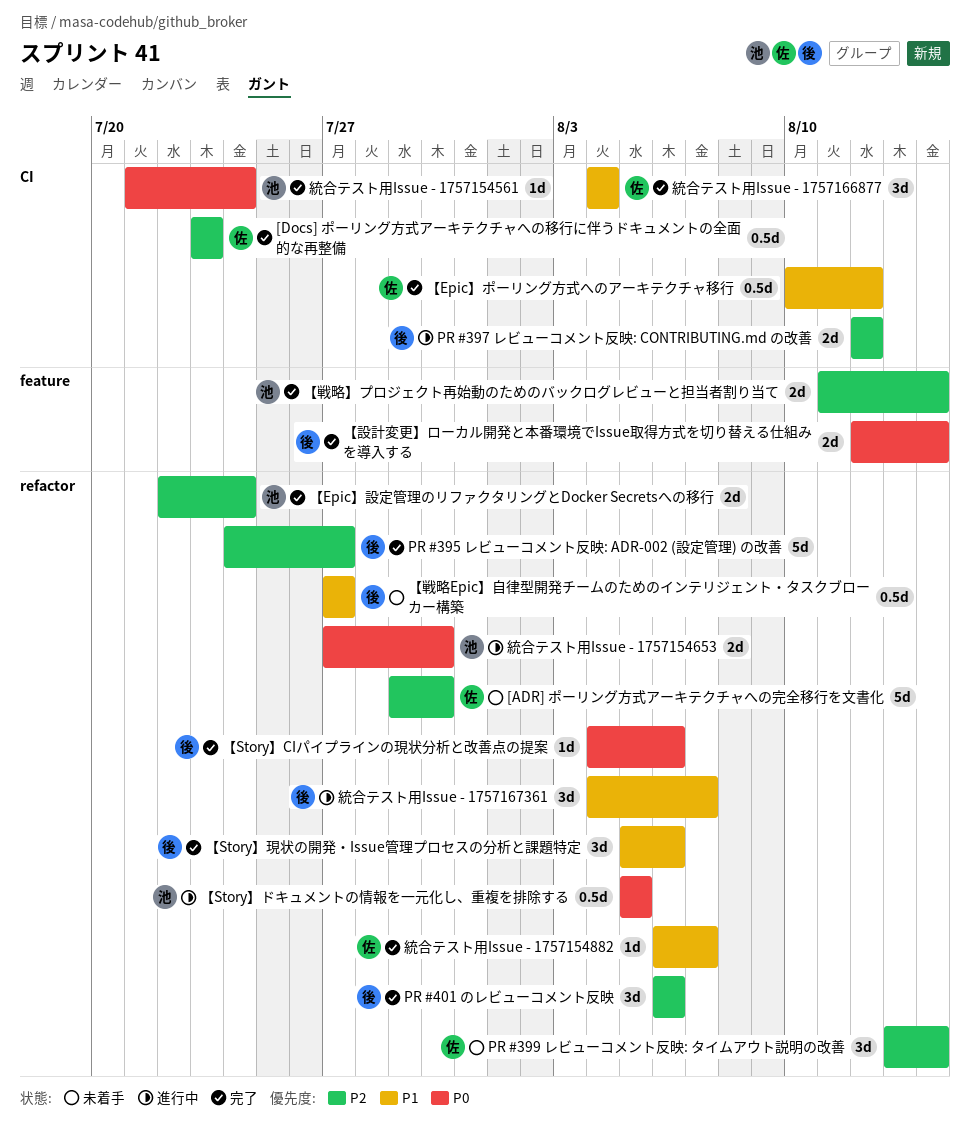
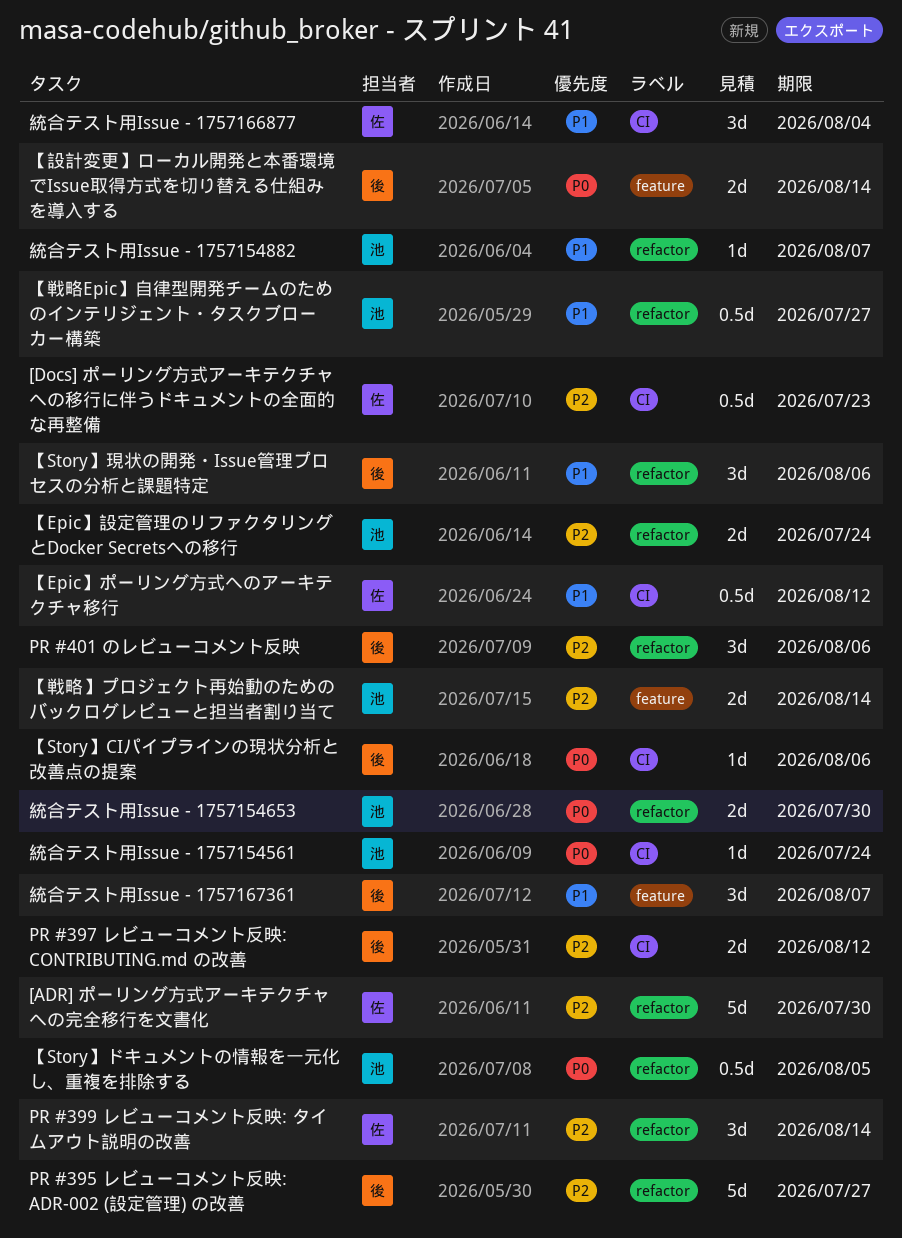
【Story】CIパイプラインの現状分析と改善点の提案, label: refactor -> CI
【戦略Epic】自律型開発チームのためのインテリジェント・タスクブローカー構築, owner: 後 -> 池
統合テスト用Issue - 1757154882, owner: 佐 -> 池
統合テスト用Issue - 1757167361, label: refactor -> feature

